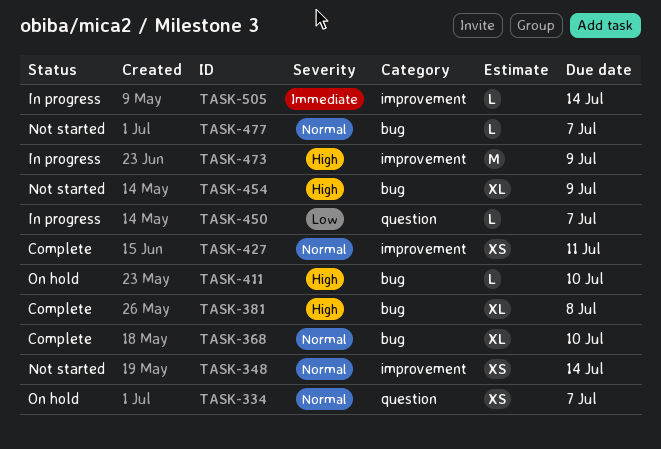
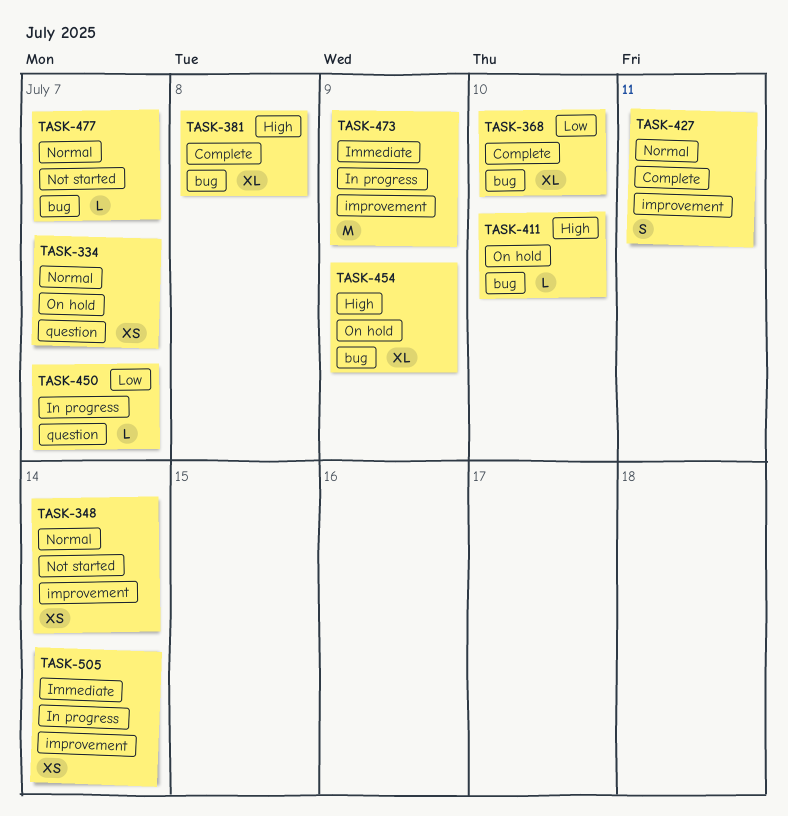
TASK-368, priority: Normal -> Low
TASK-427, estimate: XS -> S
TASK-454, status: Not started -> On hold
TASK-473, priority: High -> Immediate
TASK-505, estimate: L -> XS

